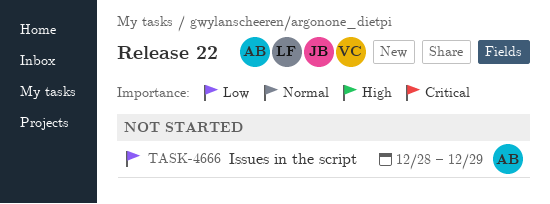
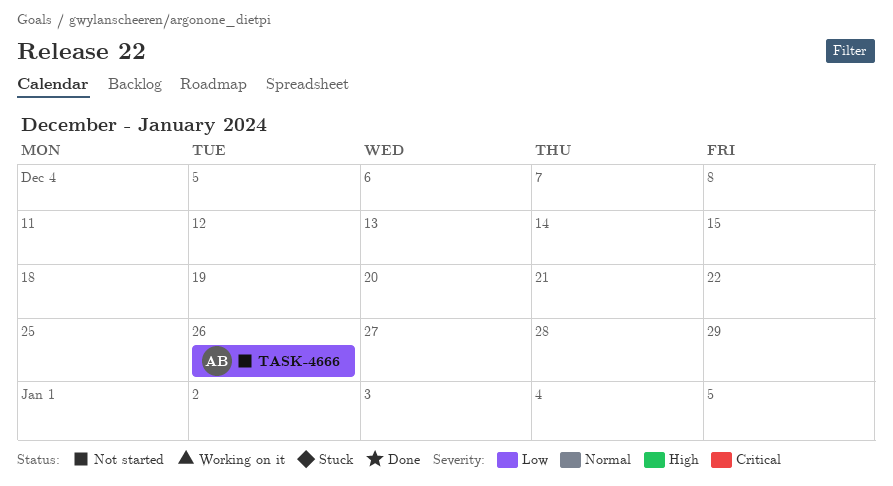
TASK-4666, start: Dec 28 -> Dec 26
TASK-4666, due: Dec 29 -> Dec 26

